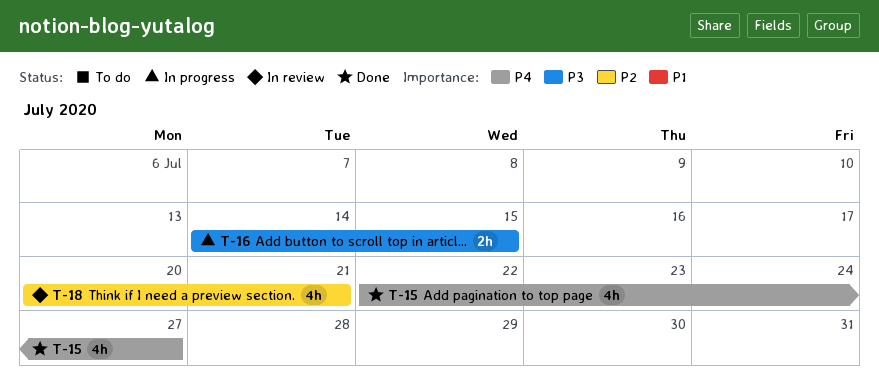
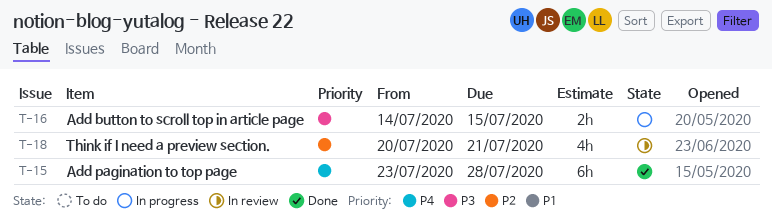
T-15, estimate: 4h -> 6h
T-15, start: Jul 22 -> Jul 23
T-15, due: Jul 27 -> Jul 28

